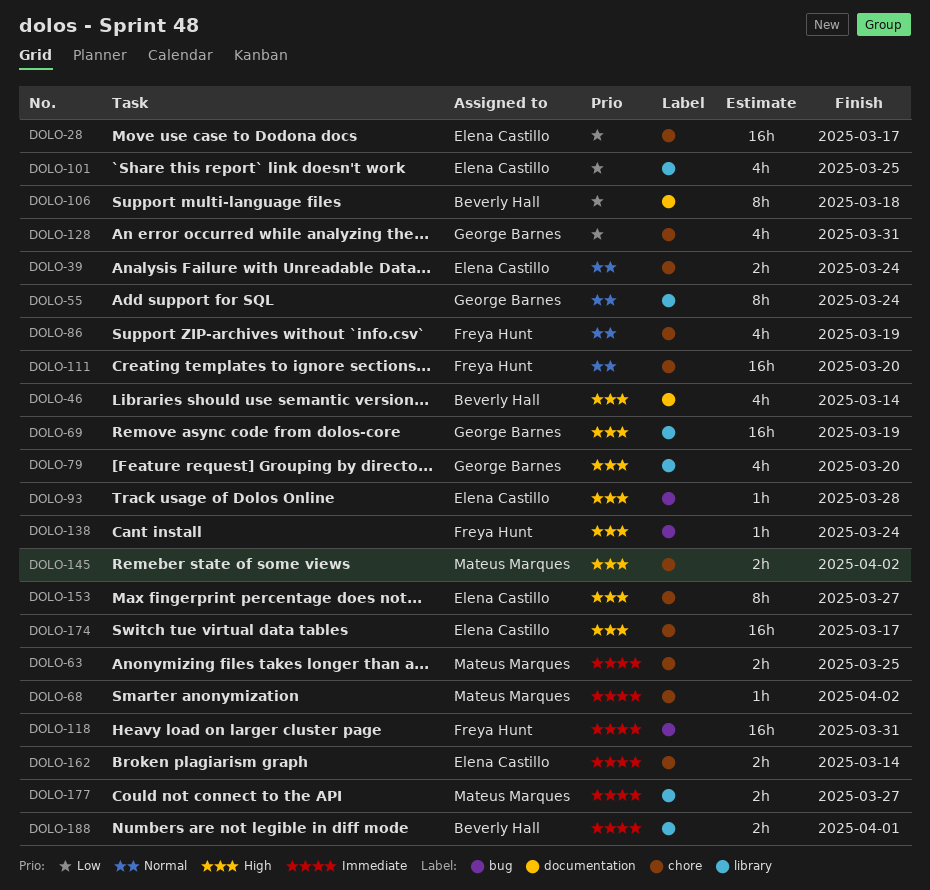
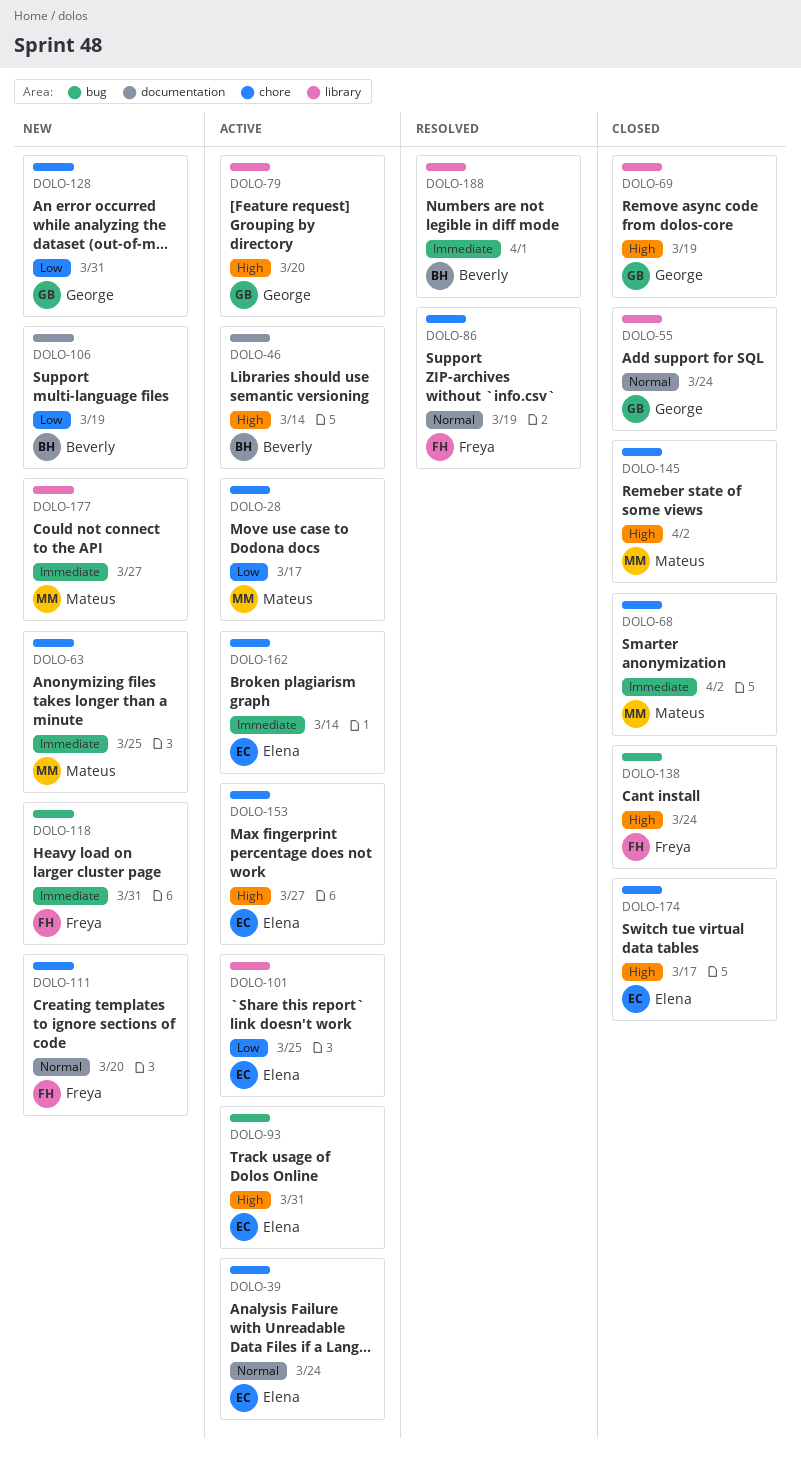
DOLO-28, owner: Elena Castillo -> Mateus Marques
DOLO-93, due: Mar 28 -> Mar 31
DOLO-106, due: Mar 18 -> Mar 19

